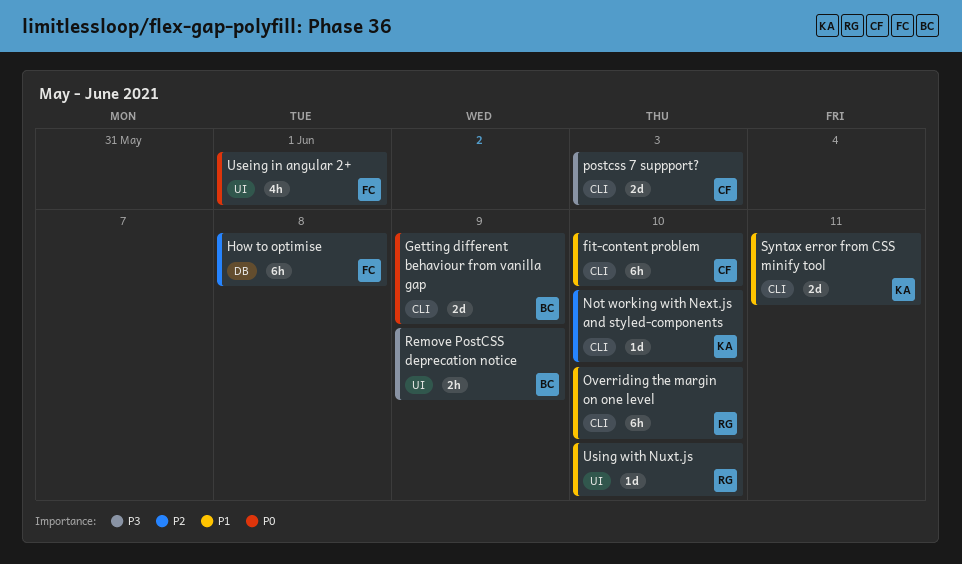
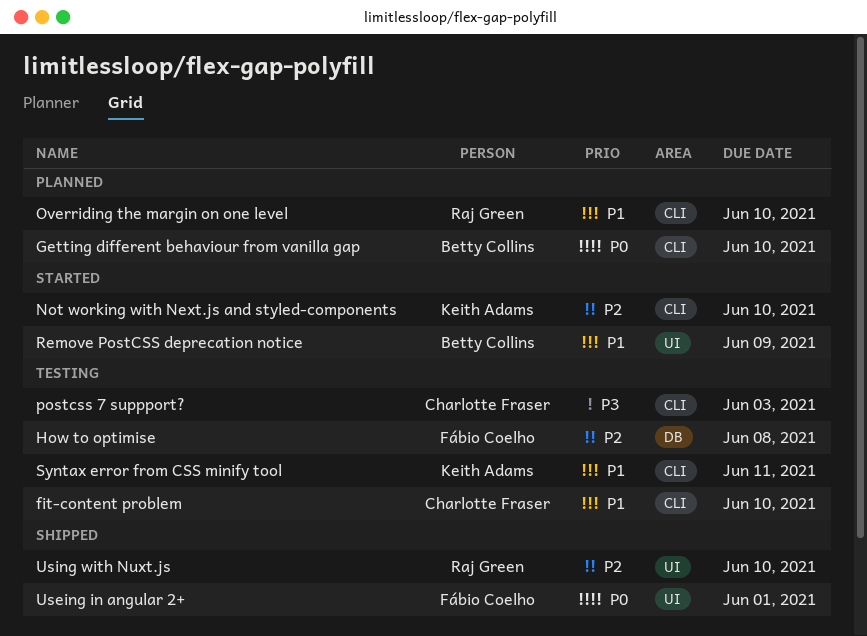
Getting different behaviour from vanilla gap, due: Jun 9 -> Jun 10
Remove PostCSS deprecation notice, priority: P3 -> P1
Using with Nuxt.js, priority: P1 -> P2

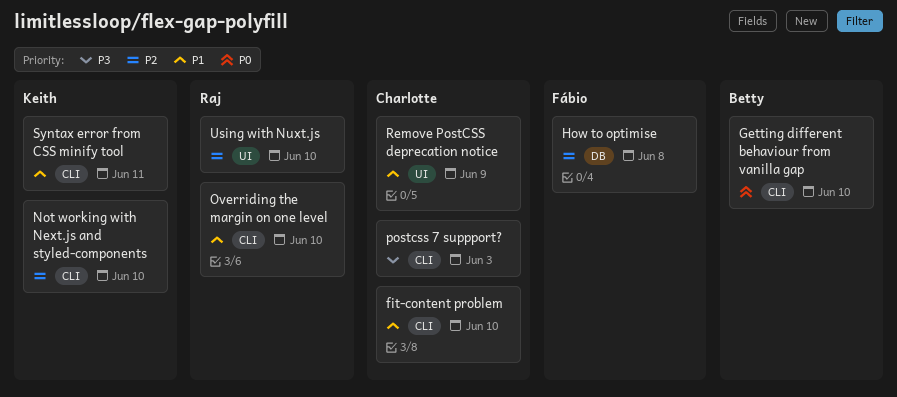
Remove PostCSS deprecation notice, owner: Betty Collins -> Charlotte Fraser
Useing in angular 2+: present -> none

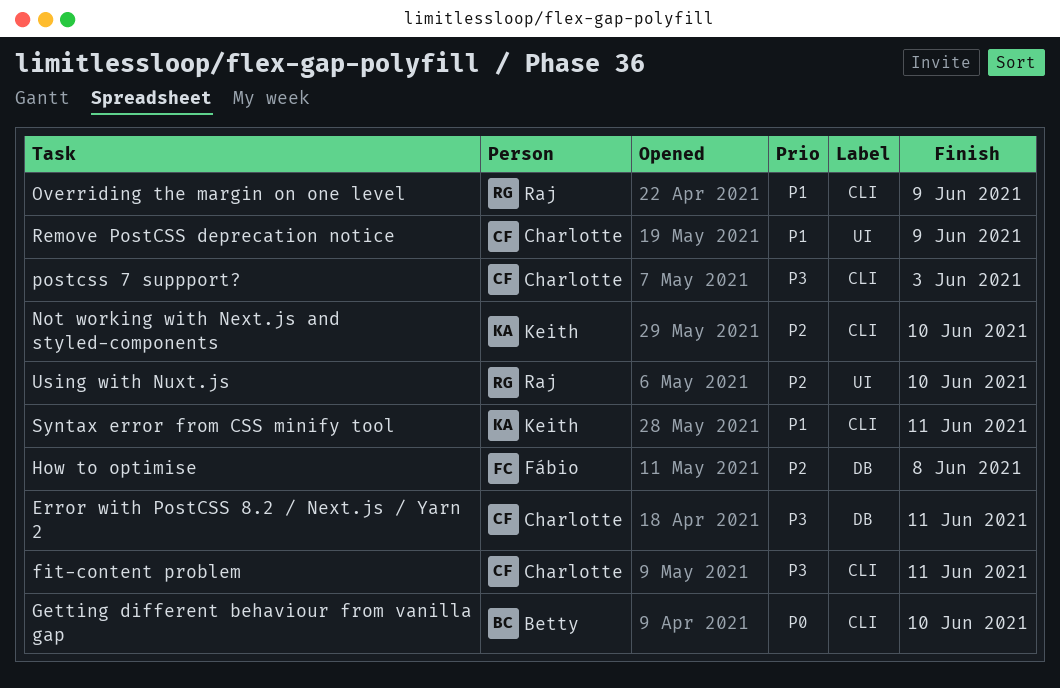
Error with PostCSS 8.2 / Next.js / Yarn 2: none -> present
fit-content problem, priority: P1 -> P3
fit-content problem, due: Jun 10 -> Jun 11
Overriding the margin on one level, due: Jun 10 -> Jun 9

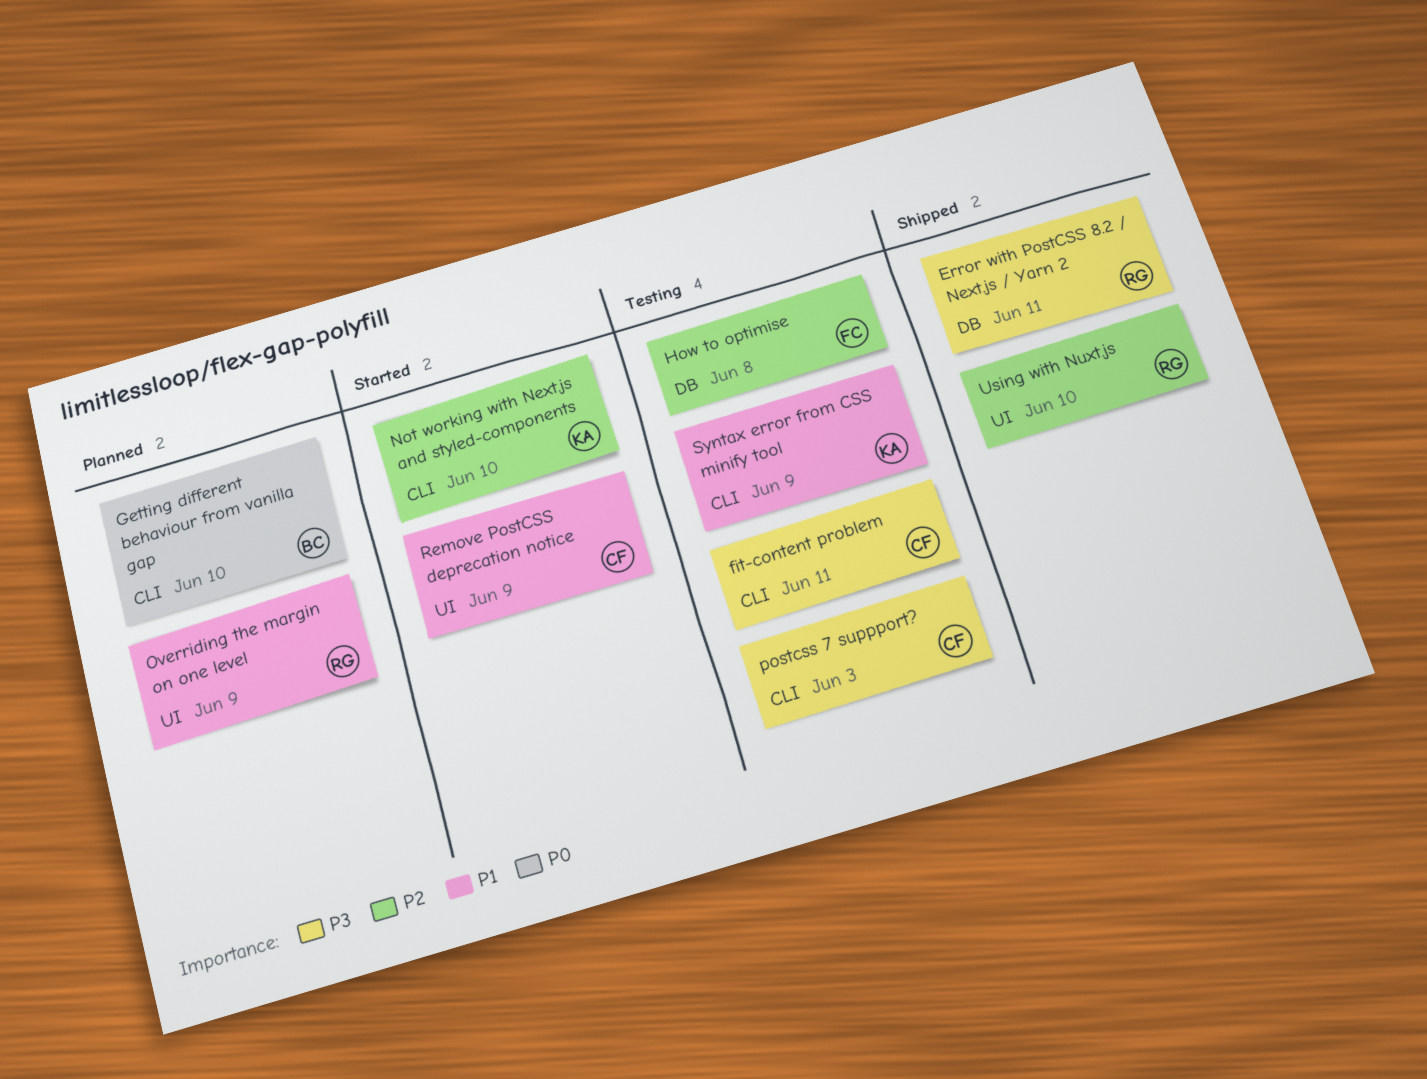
Error with PostCSS 8.2 / Next.js / Yarn 2, owner: Charlotte -> Raj
Overriding the margin on one level, label: CLI -> UI
Syntax error from CSS minify tool, due: Jun 11 -> Jun 9

